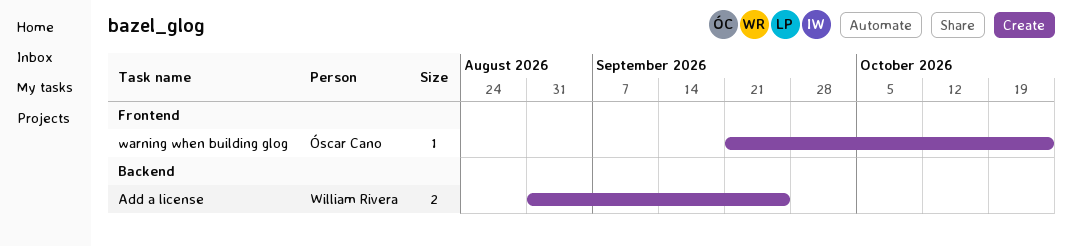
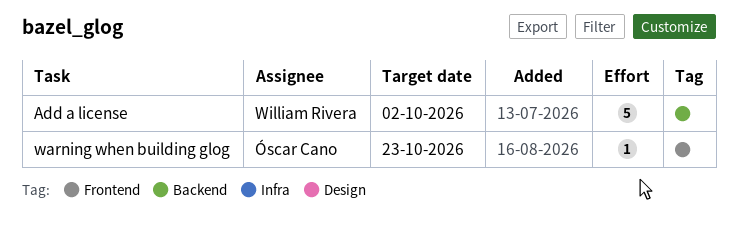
Add a license, estimate: 2 -> 5
Add a license, due: Sep 25 -> Oct 2

